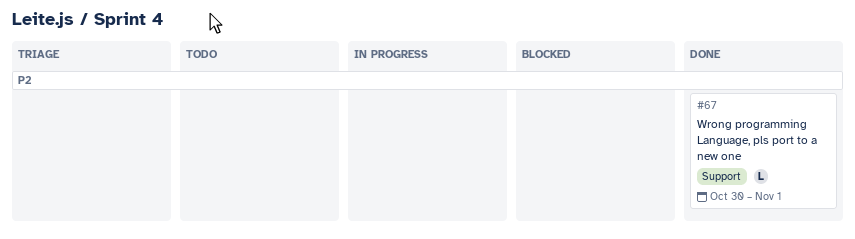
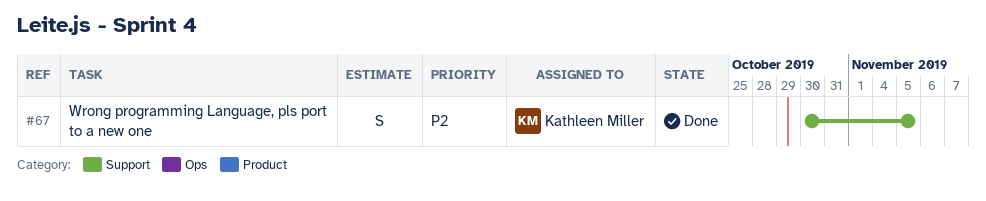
#67, estimate: L -> S
#67, due: Nov 1 -> Nov 5

